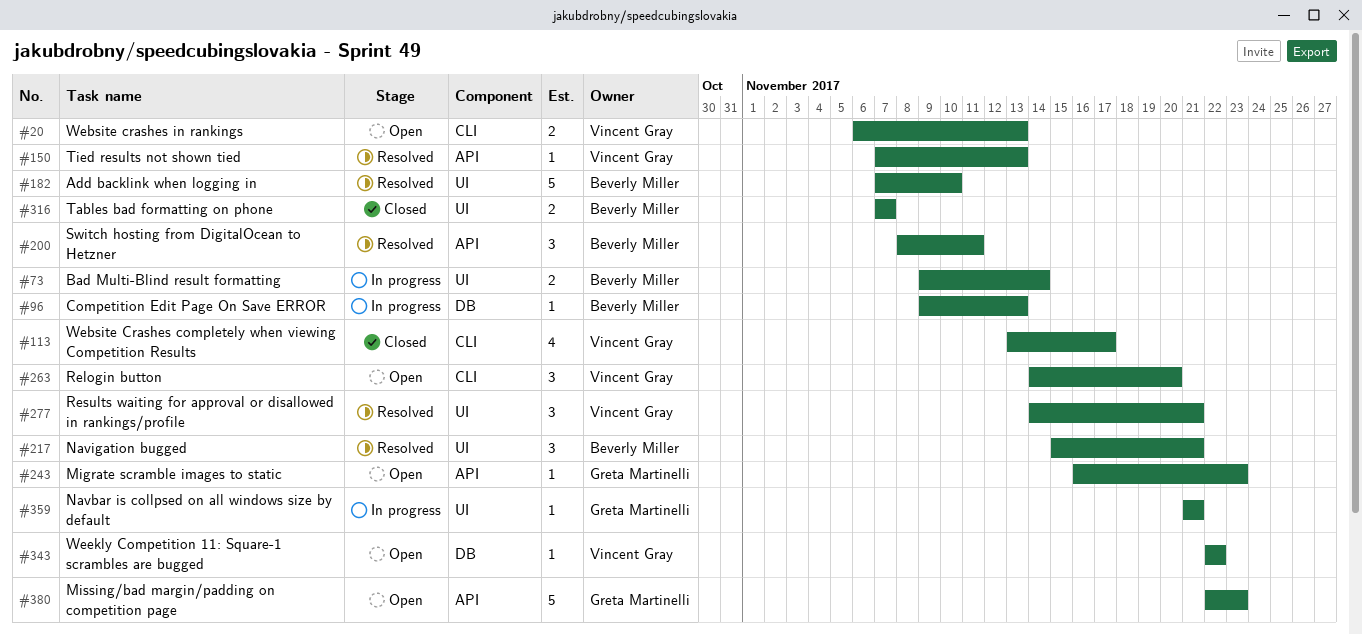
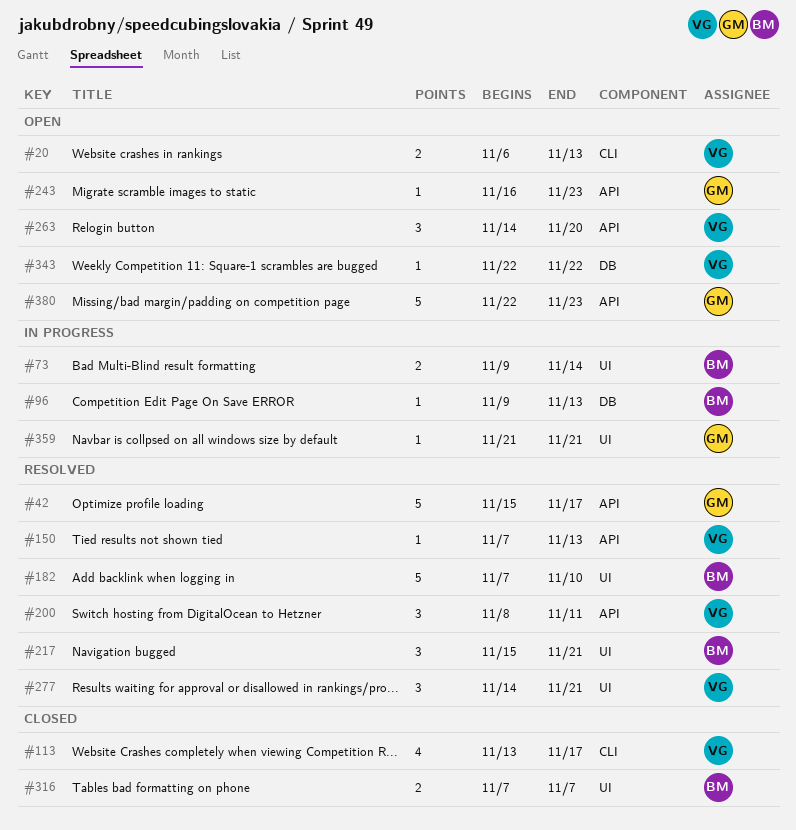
#42: none -> present
#200, owner: Beverly Miller -> Vincent Gray
#263, label: CLI -> API

